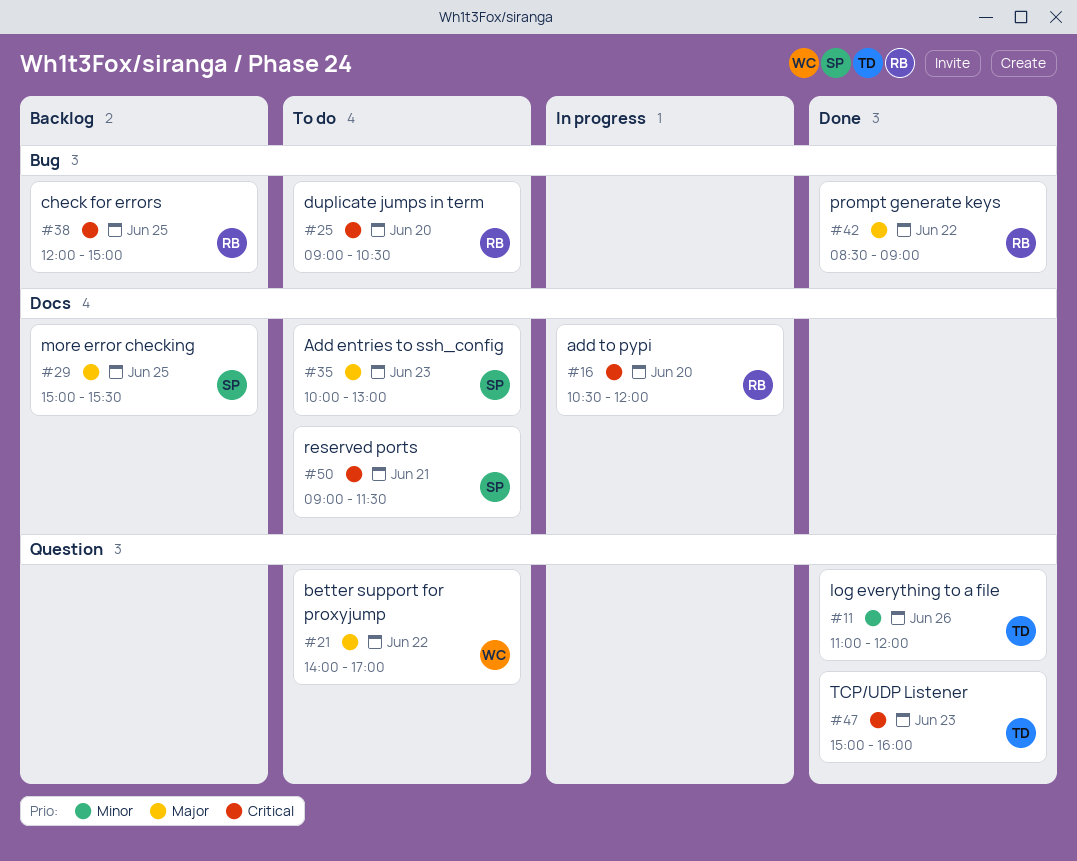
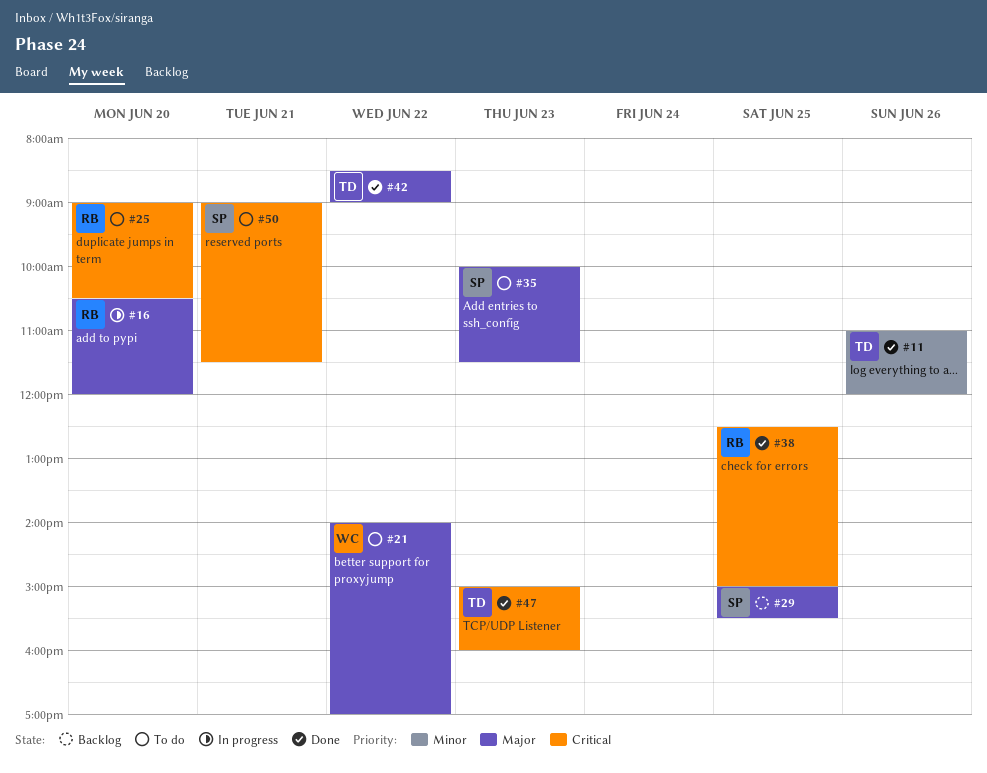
#16, priority: Critical -> Major
#35, ends: 13:00 -> 11:30
#38, status: Backlog -> Done
#38, begins: 12:00 -> 12:30
#42, owner: RB -> TD

